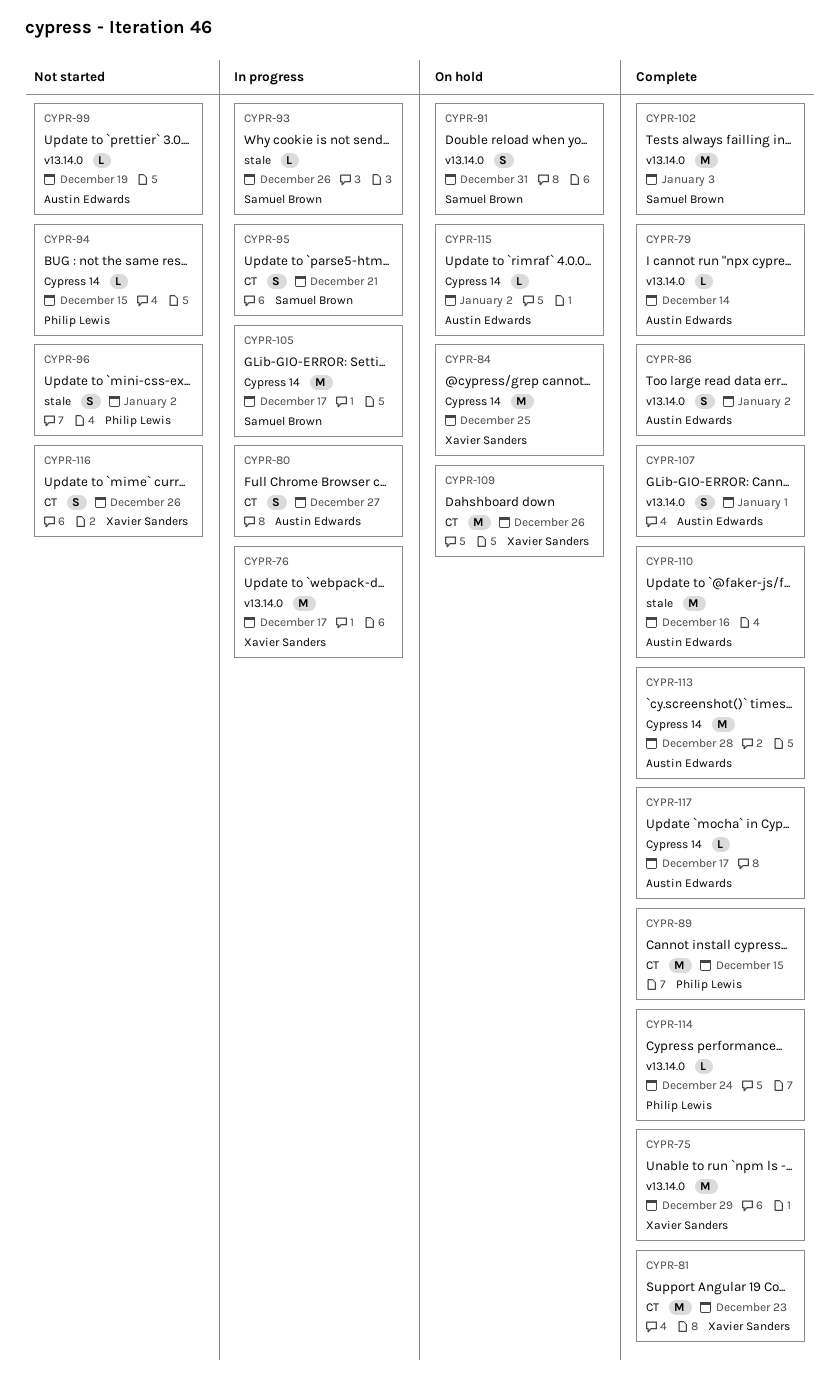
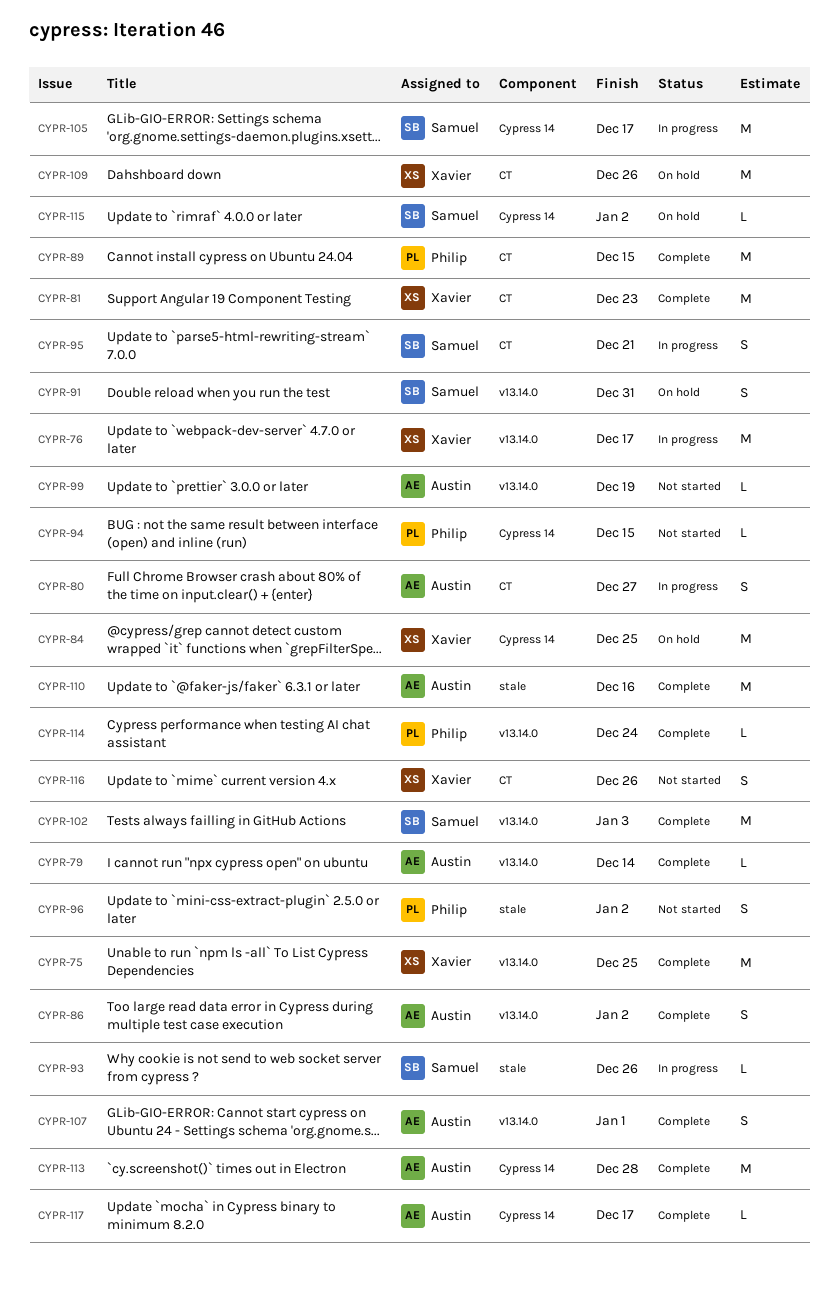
CYPR-75, due: Dec 29 -> Dec 25
CYPR-115, owner: Austin Edwards -> Samuel Brown

